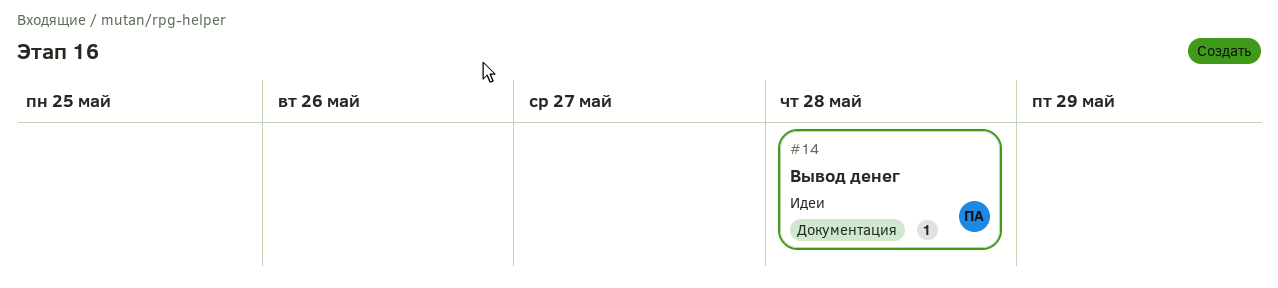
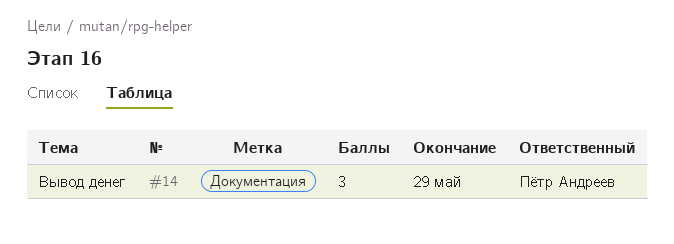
#14, estimate: 1 -> 3
#14, due: May 28 -> May 29

